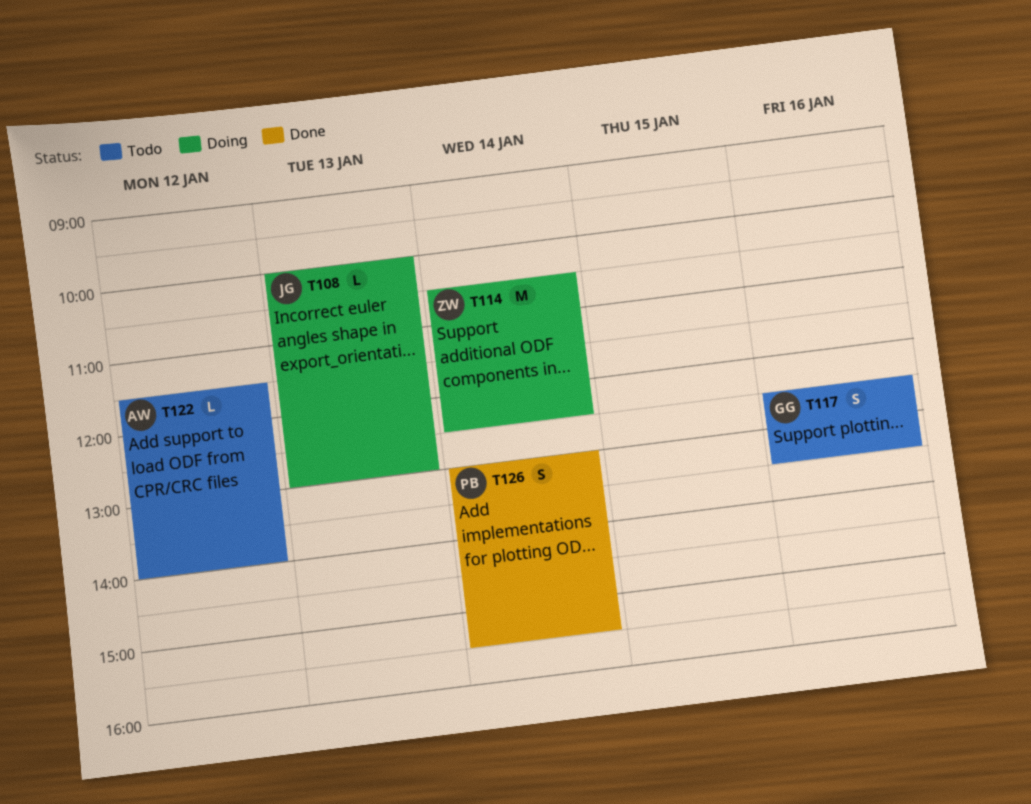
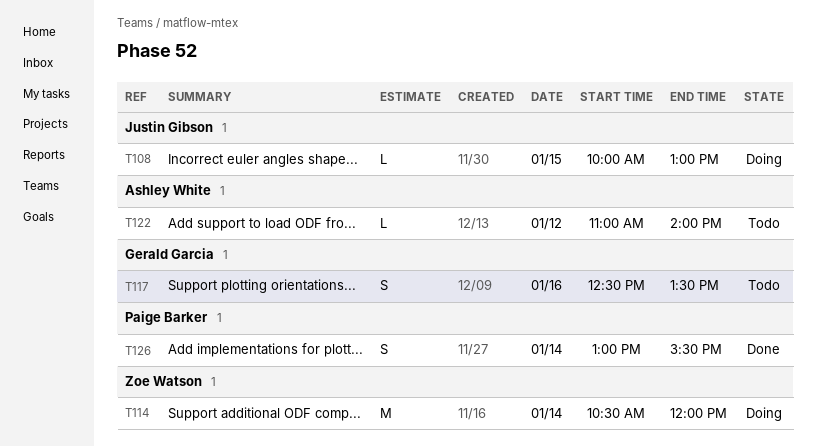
T108, day: Jan 13 -> Jan 15
T114, ends: 12:30 -> 12:00
T122, begins: 11:30 -> 11:00

